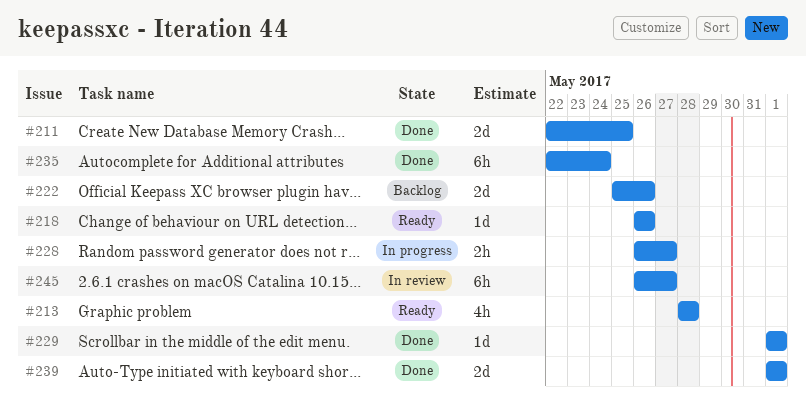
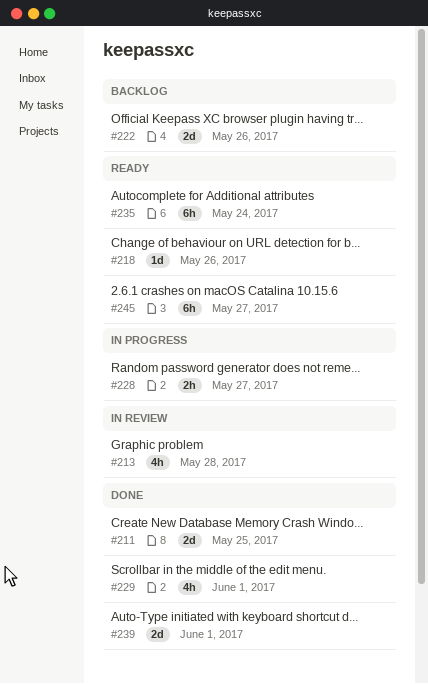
#213, status: Ready -> In review
#229, estimate: 1d -> 4h
#235, status: Done -> Ready
#245, status: In review -> Ready

